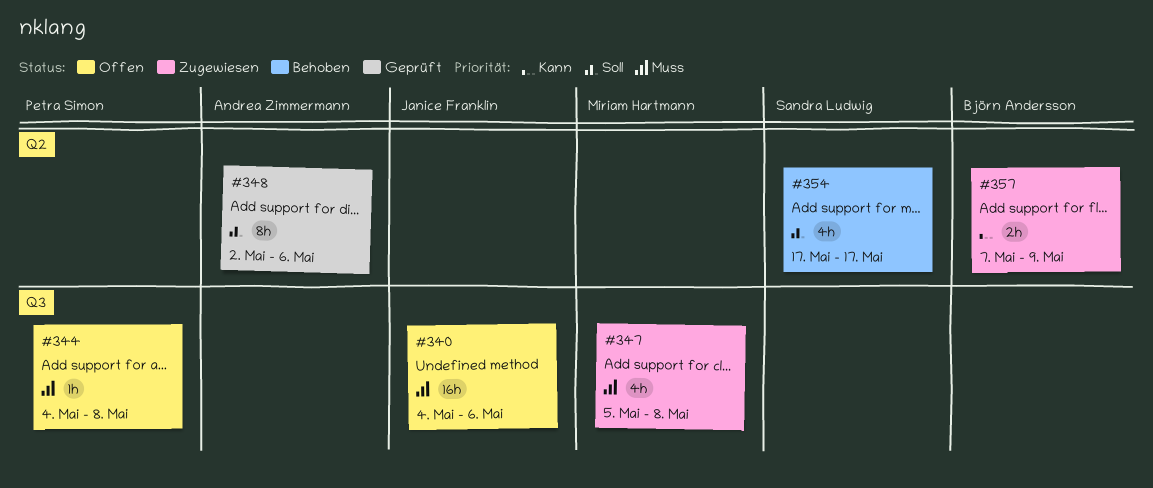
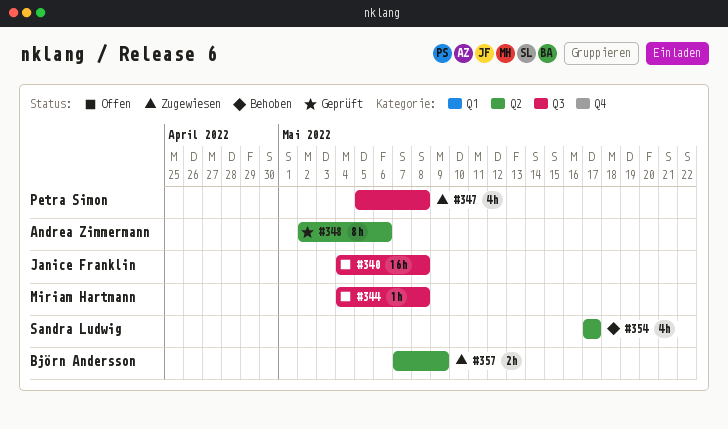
#340, due: May 6 -> May 8
#344, owner: Petra Simon -> Miriam Hartmann
#347, owner: Miriam Hartmann -> Petra Simon

